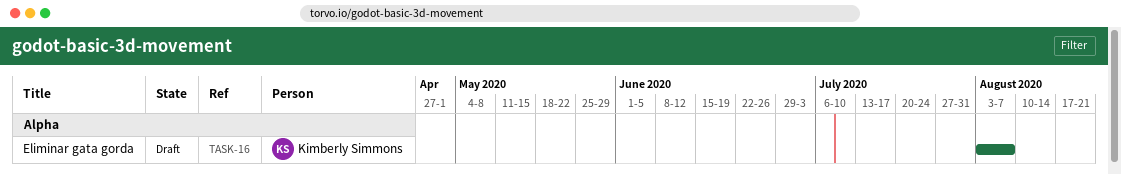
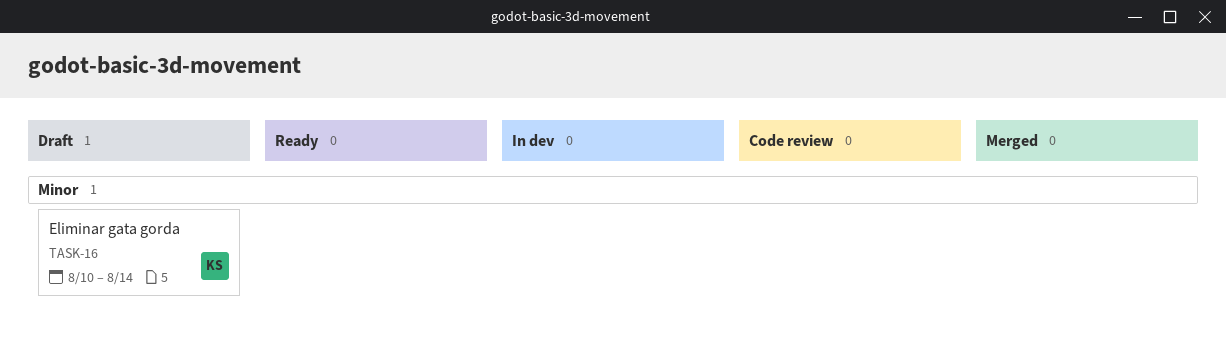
TASK-16, start: Aug 3 -> Aug 10
TASK-16, due: Aug 7 -> Aug 14

